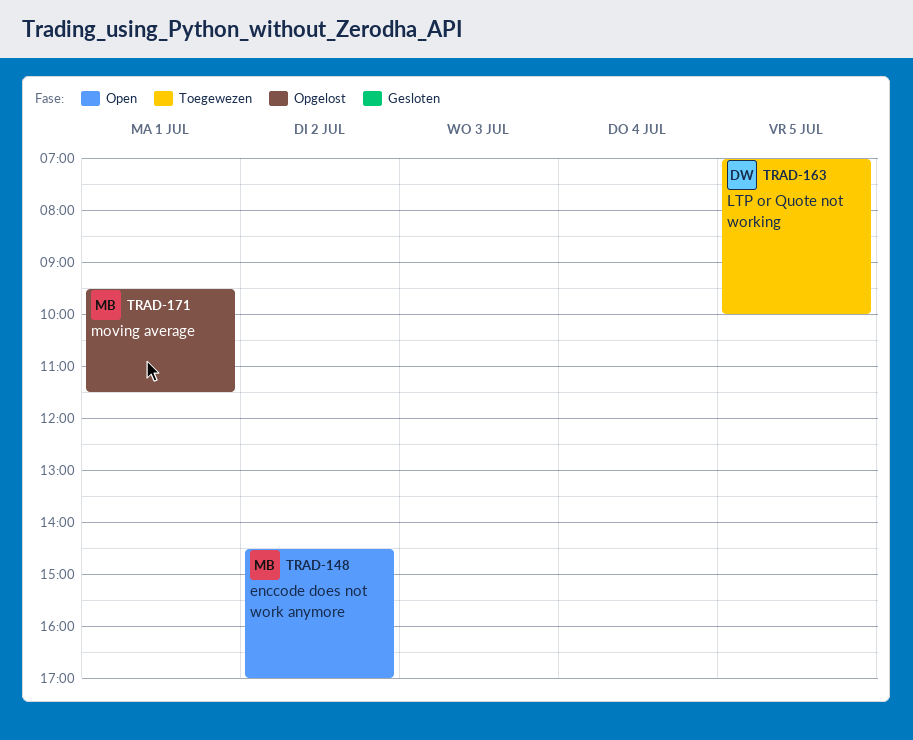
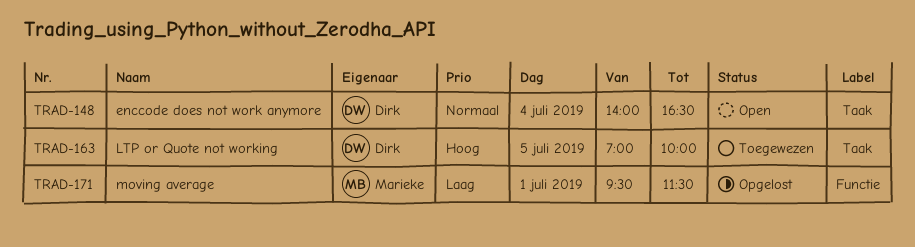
TRAD-148, owner: Marieke -> Dirk
TRAD-148, day: Jul 2 -> Jul 4
TRAD-148, begins: 14:30 -> 14:00
TRAD-148, ends: 17:00 -> 16:30

